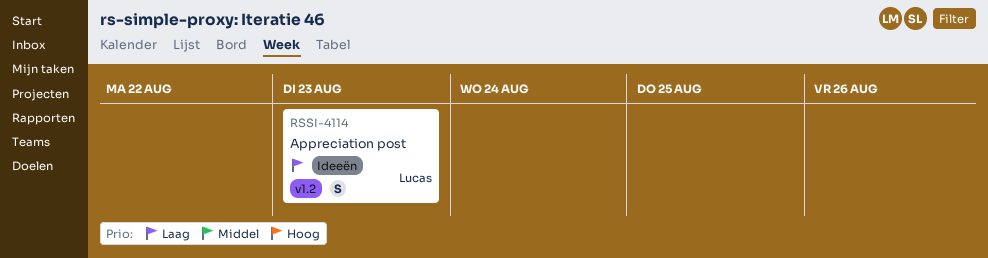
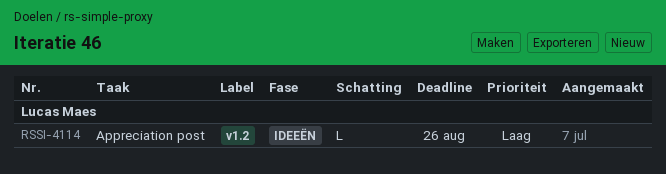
RSSI-4114, estimate: S -> L
RSSI-4114, due: Aug 23 -> Aug 26

